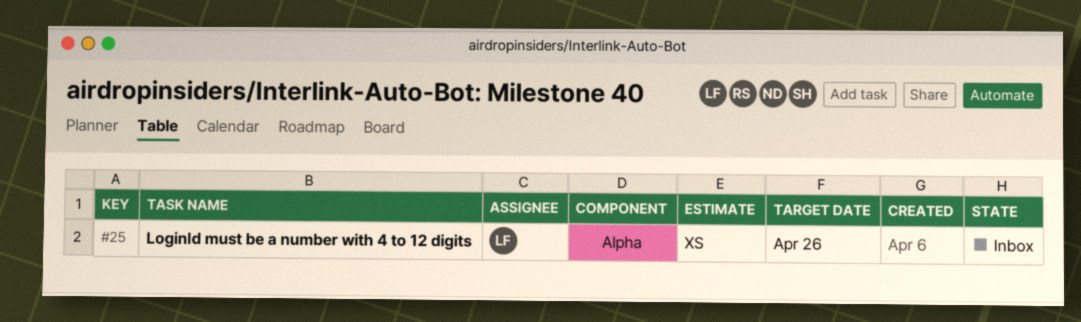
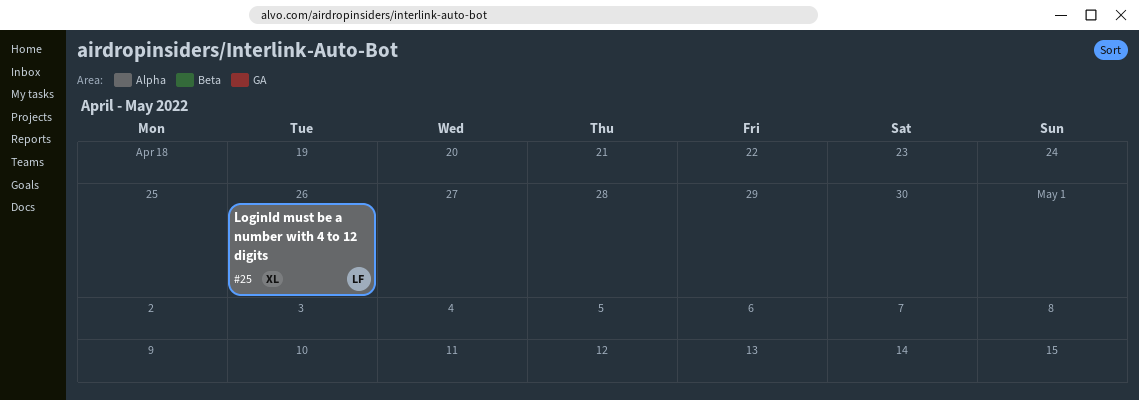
#25, estimate: XS -> XL

